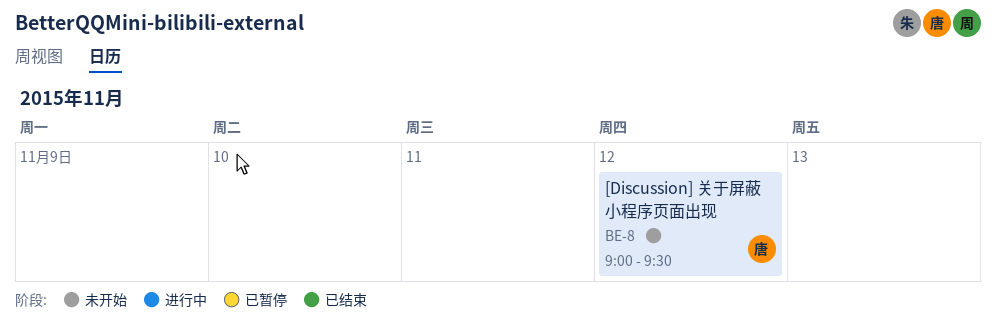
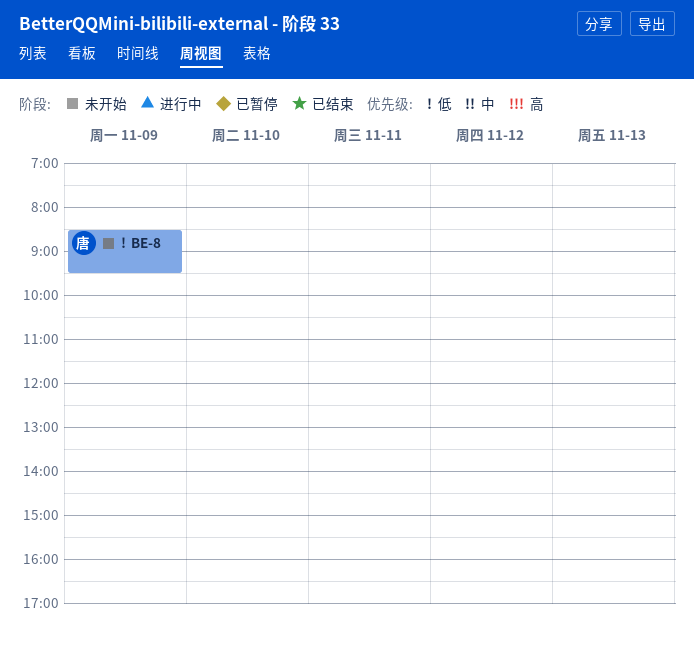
BE-8, day: Nov 12 -> Nov 9
BE-8, begins: 09:00 -> 08:30

